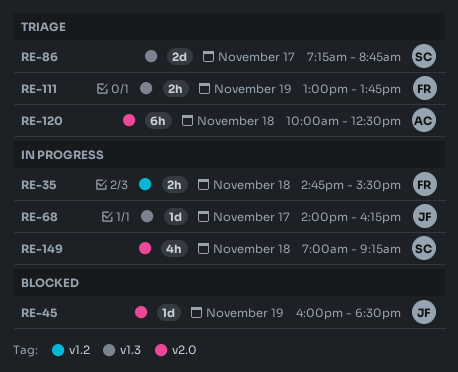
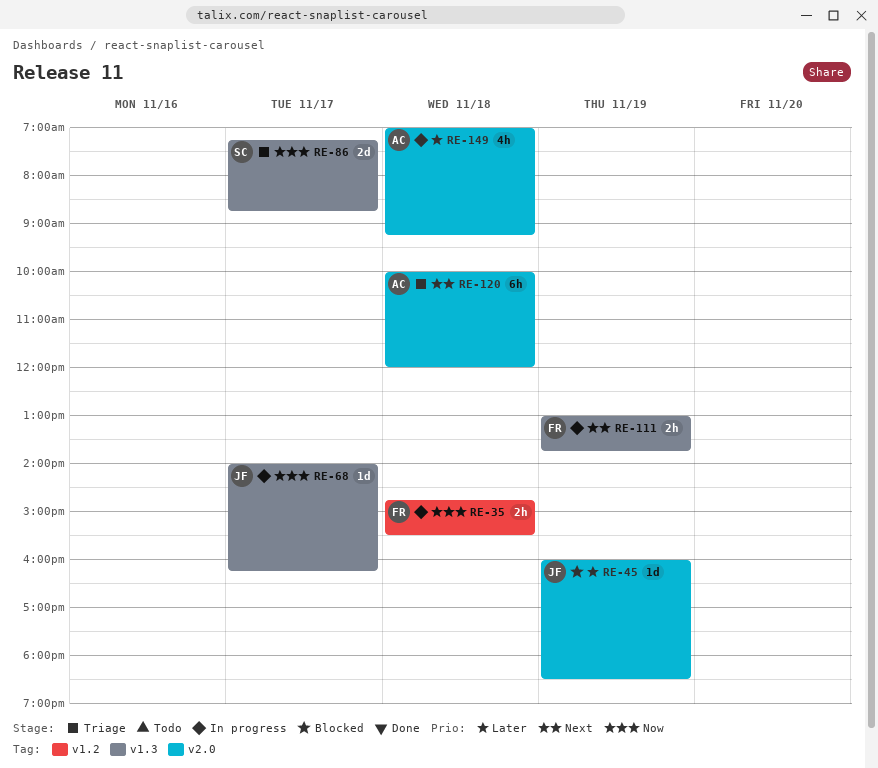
RE-111, status: Triage -> In progress
RE-120, ends: 12:30 -> 12:00
RE-149, owner: SC -> AC

